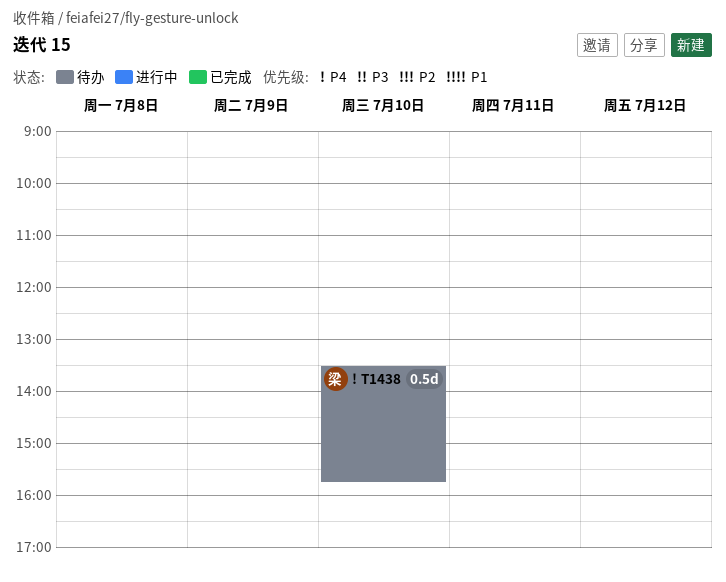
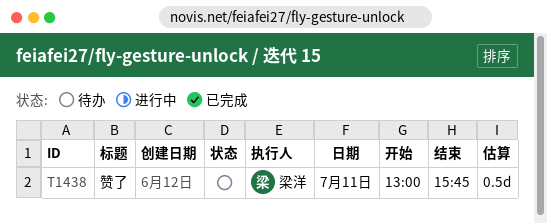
T1438, day: Jul 10 -> Jul 11
T1438, begins: 13:30 -> 13:00

